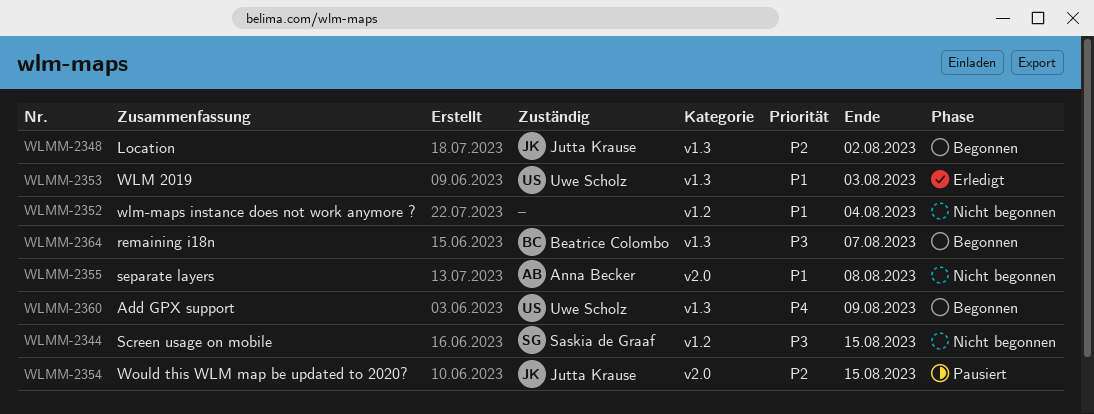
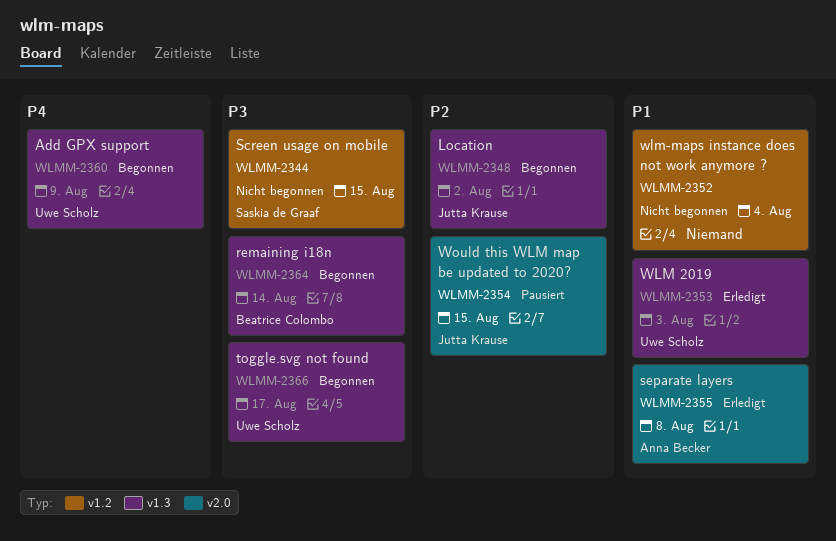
WLMM-2355, status: Nicht begonnen -> Erledigt
WLMM-2364, due: Aug 7 -> Aug 14
WLMM-2366: none -> present

